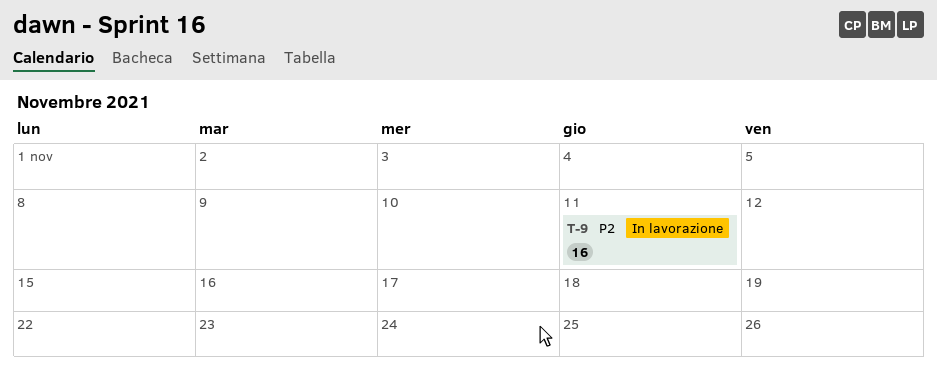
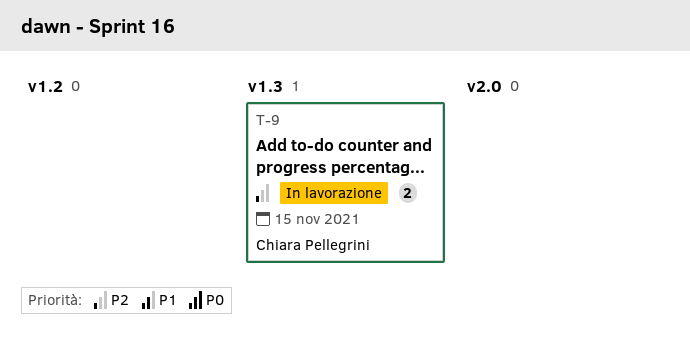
T-9, estimate: 16 -> 2
T-9, due: Nov 11 -> Nov 15

